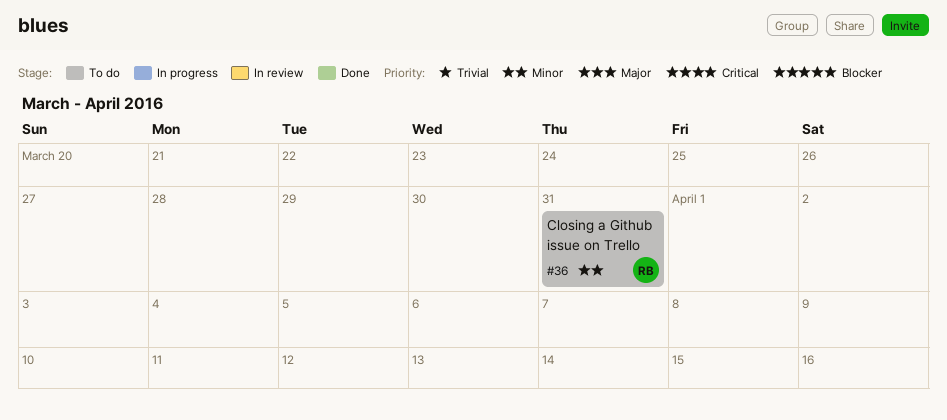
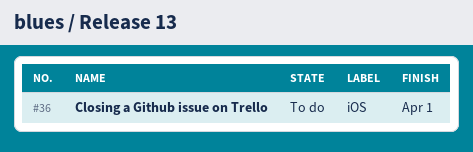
#36, due: Mar 31 -> Apr 1

